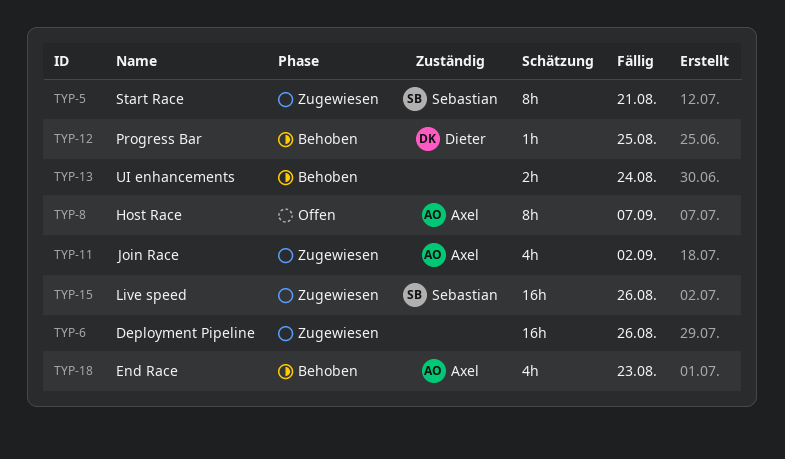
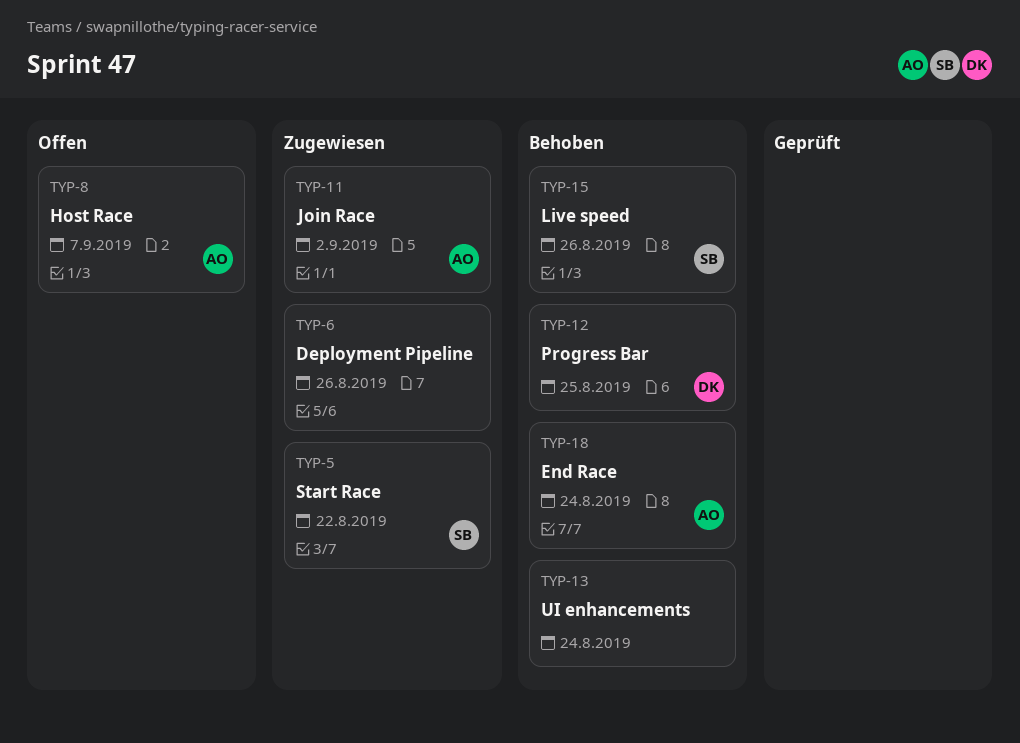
TYP-5, due: Aug 21 -> Aug 22
TYP-15, status: Zugewiesen -> Behoben
TYP-18, due: Aug 23 -> Aug 24

